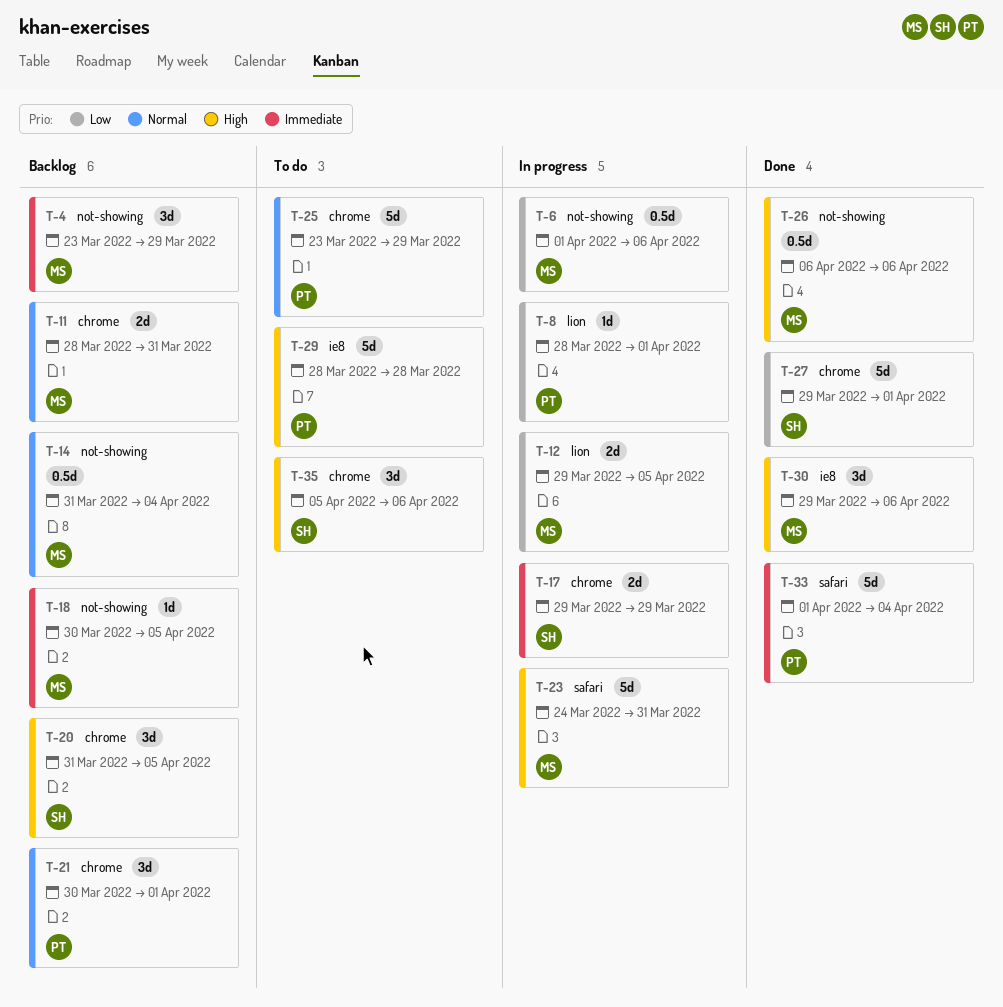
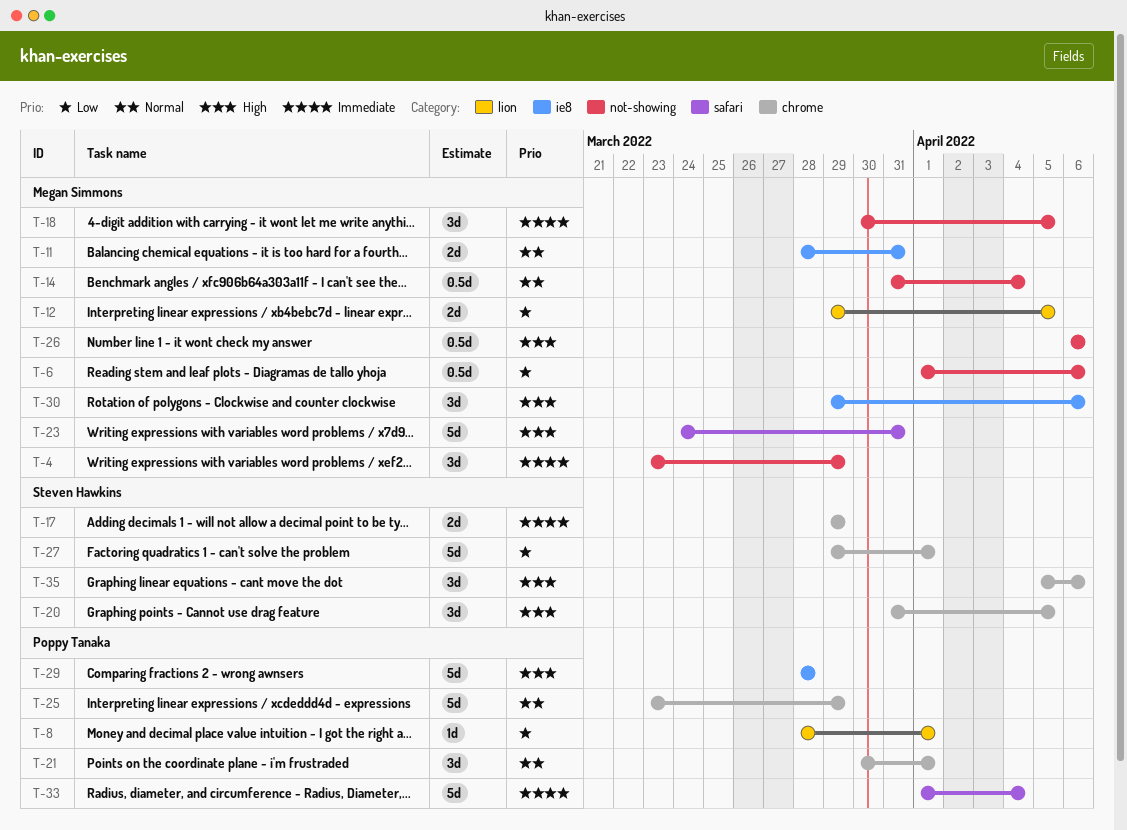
T-11, label: chrome -> ie8
T-18, estimate: 1d -> 3d

